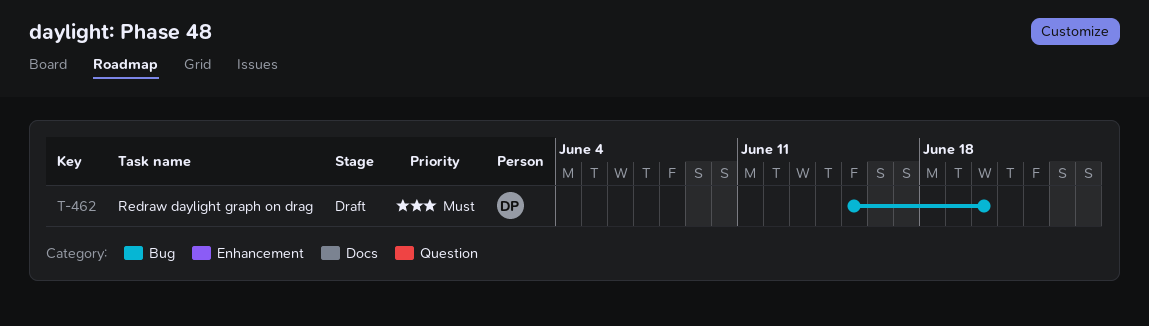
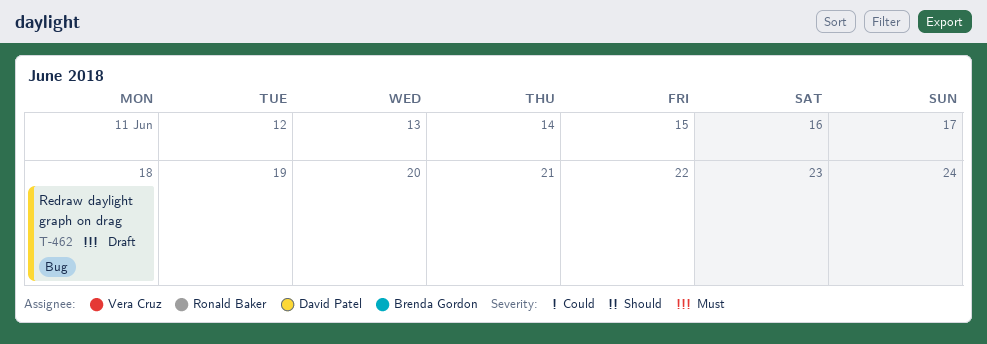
T-462, due: Jun 20 -> Jun 18

